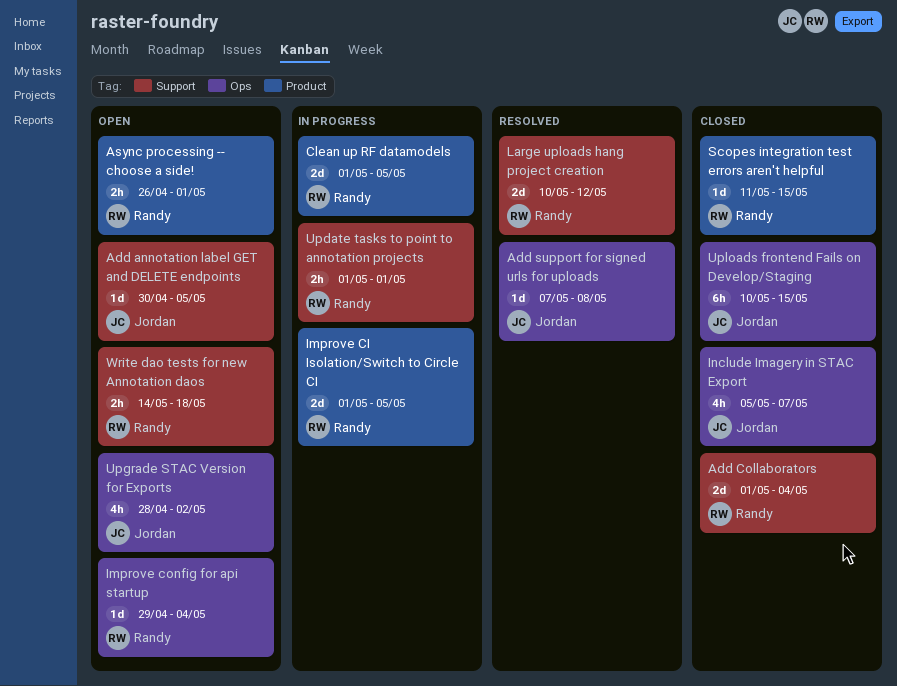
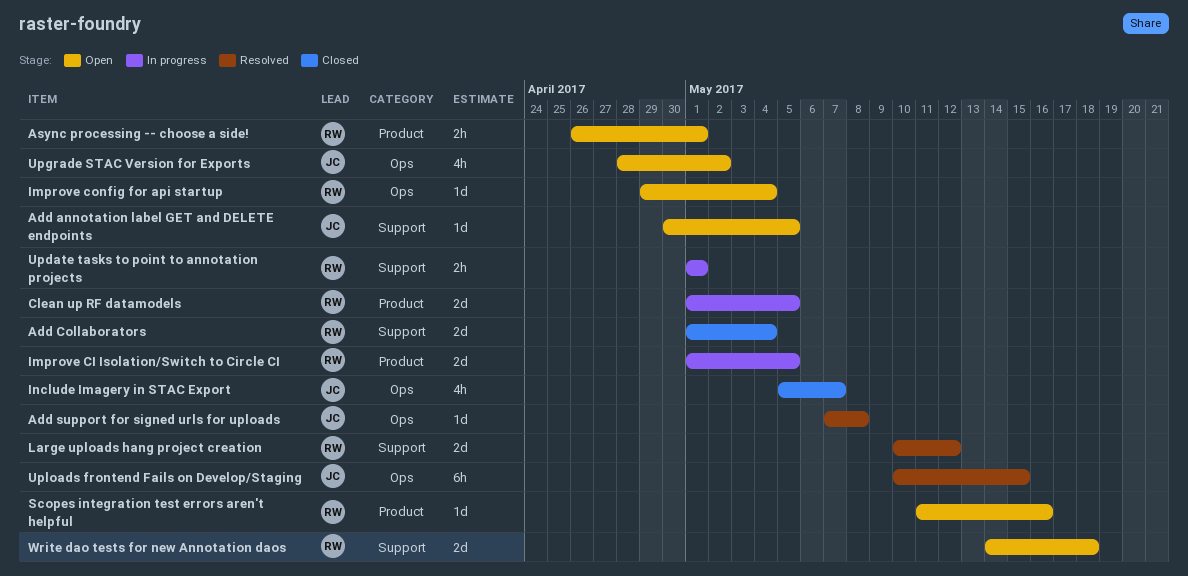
Scopes integration test errors aren't helpful, status: Closed -> Open
Scopes integration test errors aren't helpful, due: May 15 -> May 16
Uploads frontend Fails on Develop/Staging, status: Closed -> Resolved
Write dao tests for new Annotation daos, estimate: 2h -> 2d

